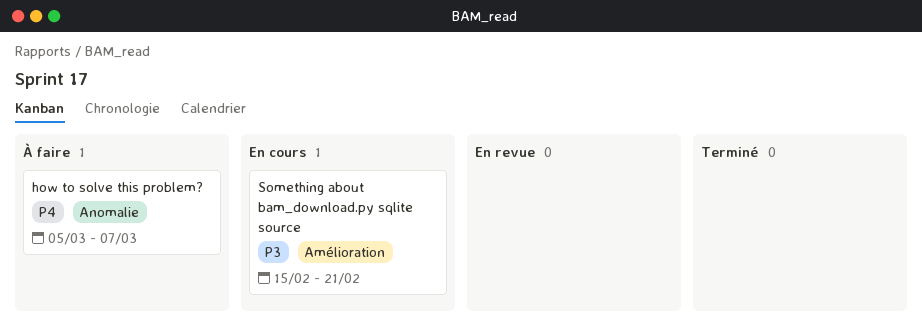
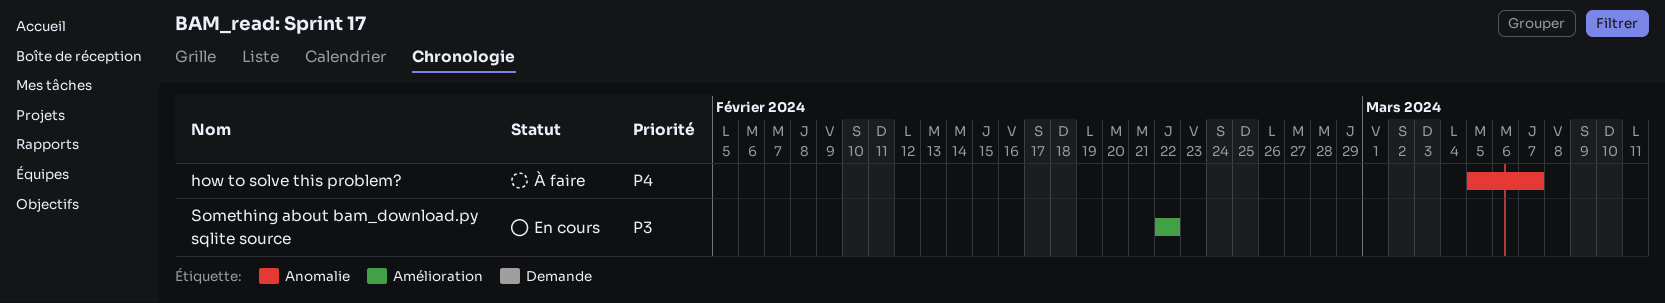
Something about bam_download.py sqlite source, start: Feb 15 -> Feb 22
Something about bam_download.py sqlite source, due: Feb 21 -> Feb 22

